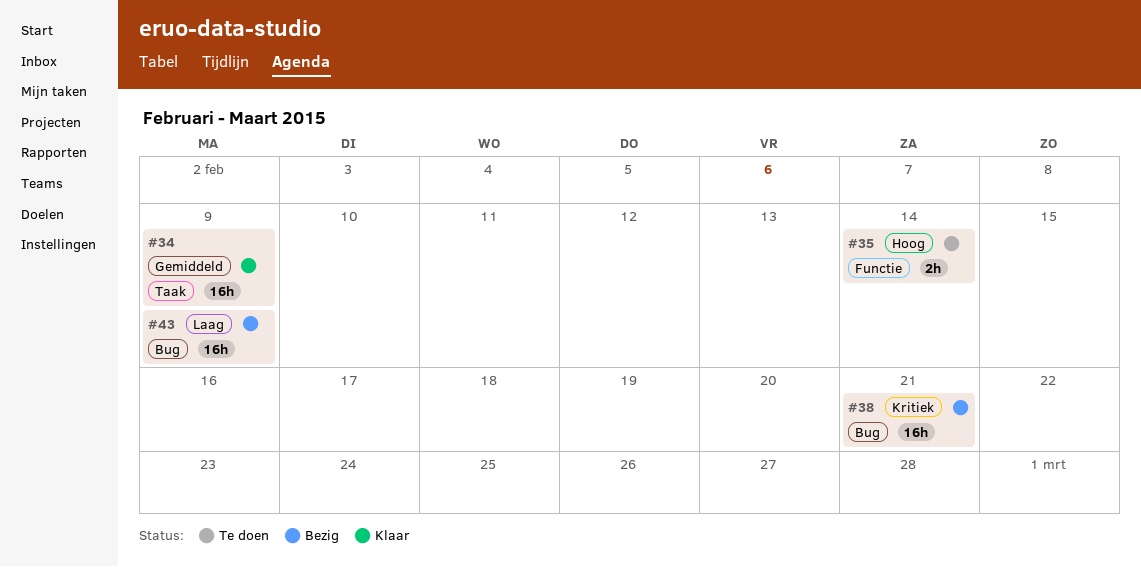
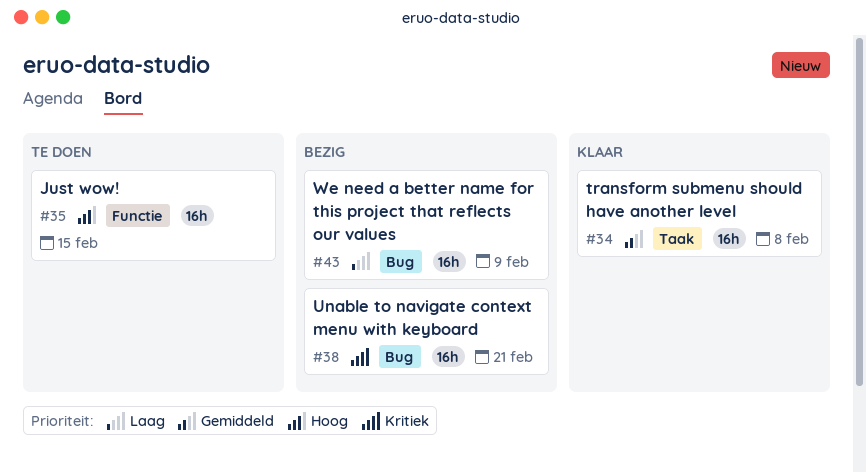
#34, due: Feb 9 -> Feb 8
#35, estimate: 2h -> 16h
#35, due: Feb 14 -> Feb 15

